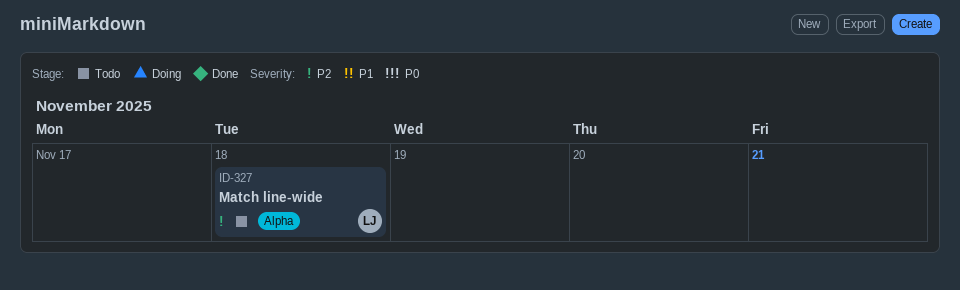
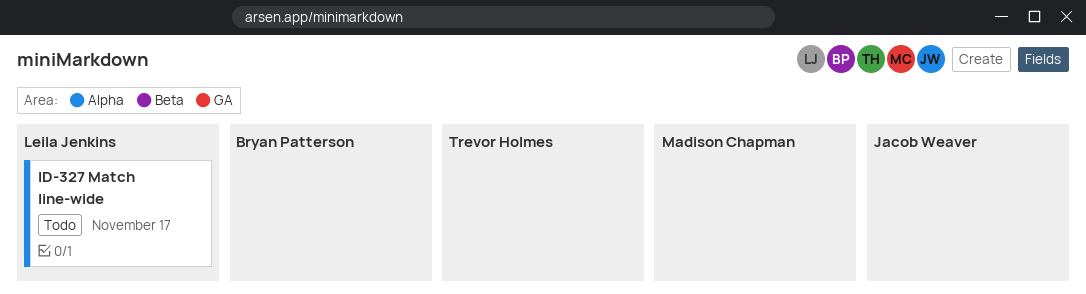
ID-327, due: Nov 18 -> Nov 17

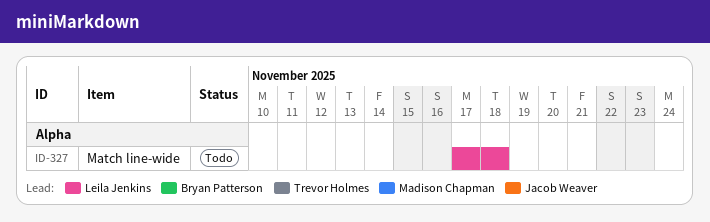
ID-327, due: Nov 17 -> Nov 18

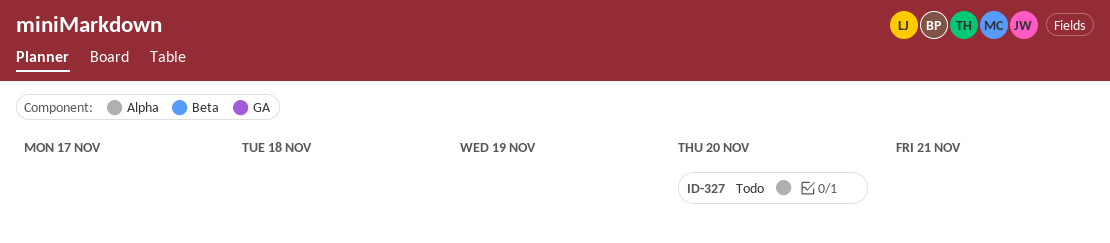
ID-327, due: Nov 18 -> Nov 20

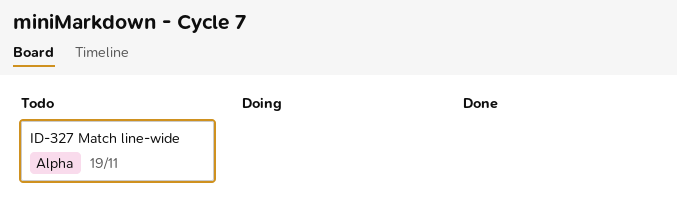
ID-327, due: Nov 20 -> Nov 19

